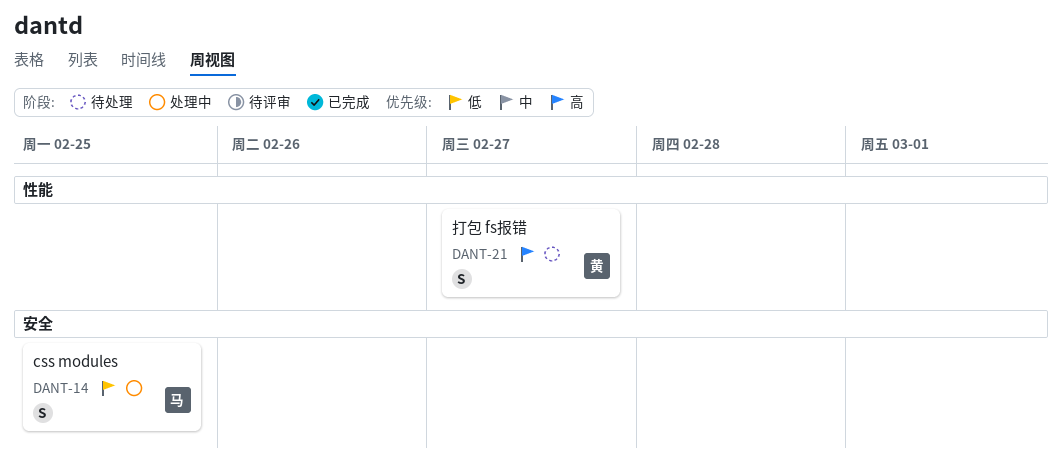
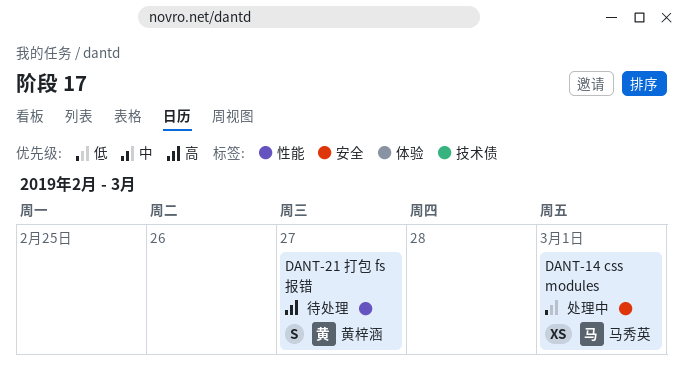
DANT-14, estimate: S -> XS
DANT-14, due: Feb 25 -> Mar 1

